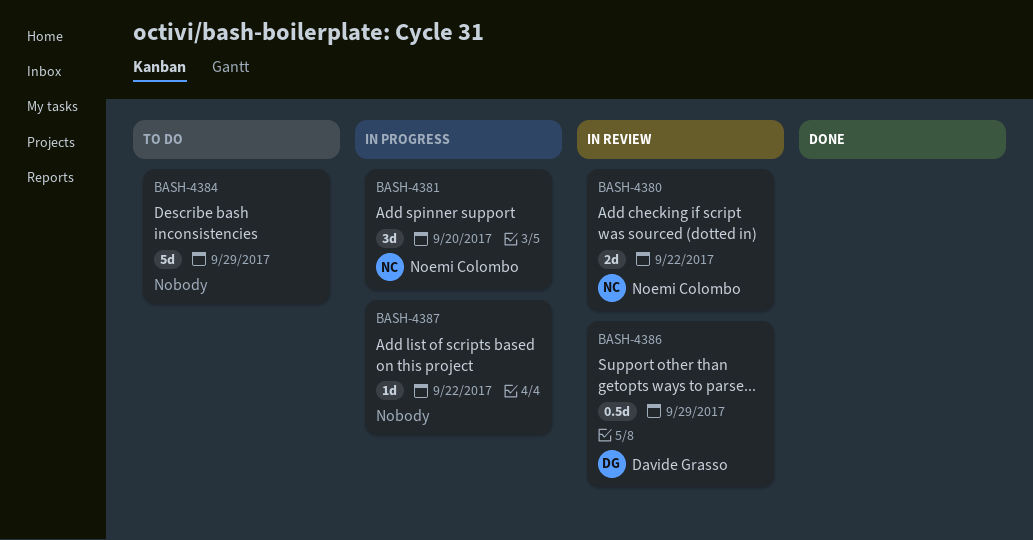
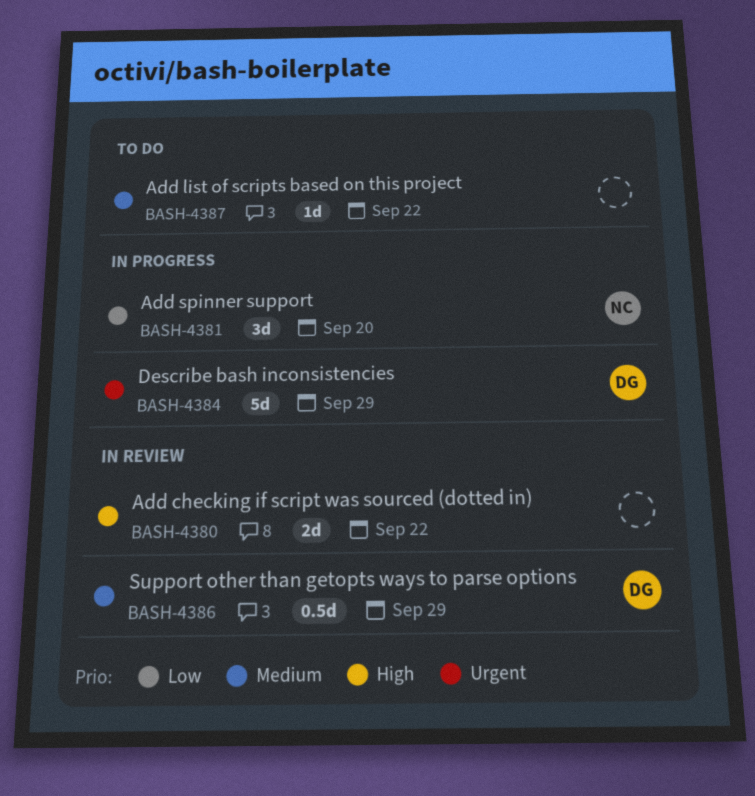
BASH-4380, owner: Noemi Colombo -> none
BASH-4384, status: To do -> In progress
BASH-4384, owner: none -> Davide Grasso
BASH-4387, status: In progress -> To do

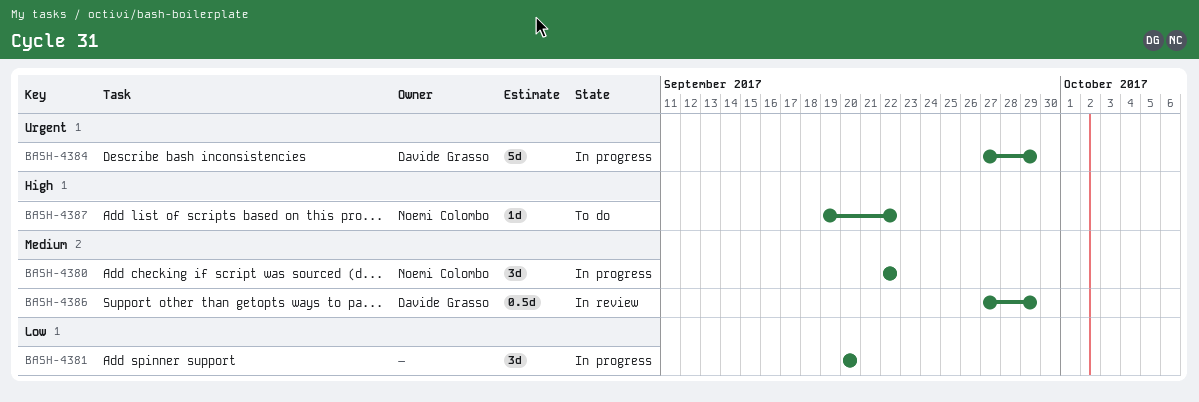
BASH-4380, status: In review -> In progress
BASH-4380, owner: none -> Noemi Colombo
BASH-4380, priority: High -> Medium
BASH-4380, estimate: 2d -> 3d
BASH-4381, owner: Noemi Colombo -> none
BASH-4387, owner: none -> Noemi Colombo
BASH-4387, priority: Medium -> High

